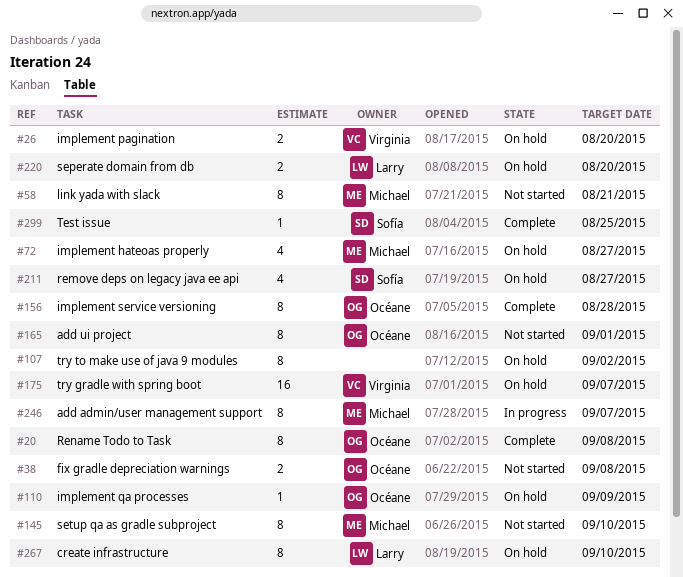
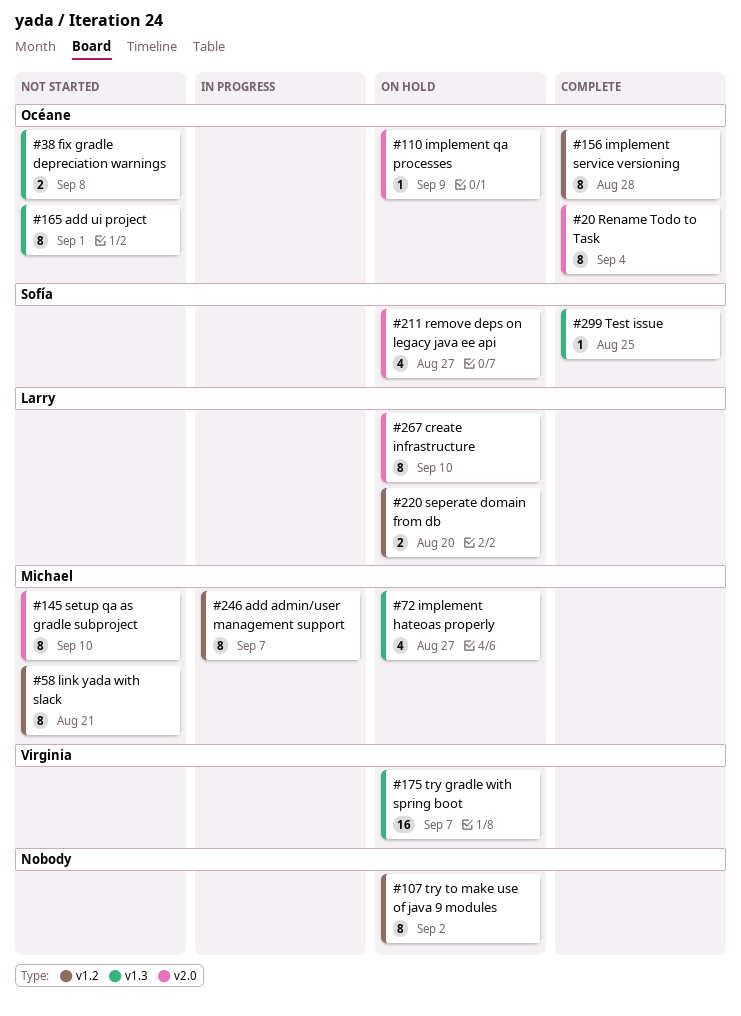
#20, due: Sep 8 -> Sep 4
#26: present -> none

